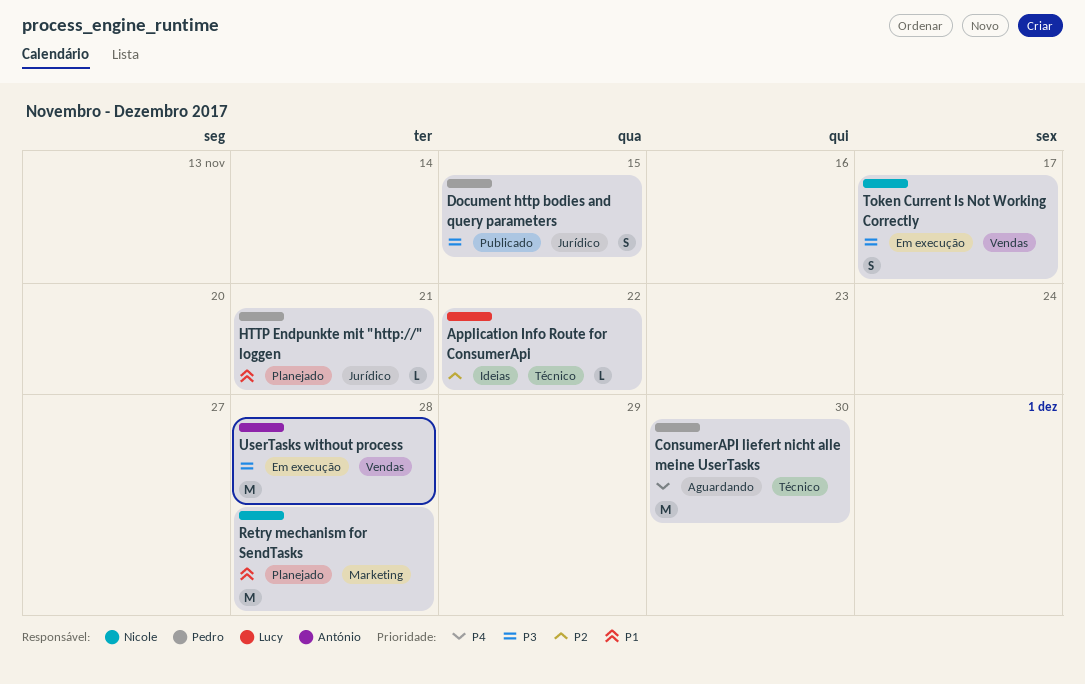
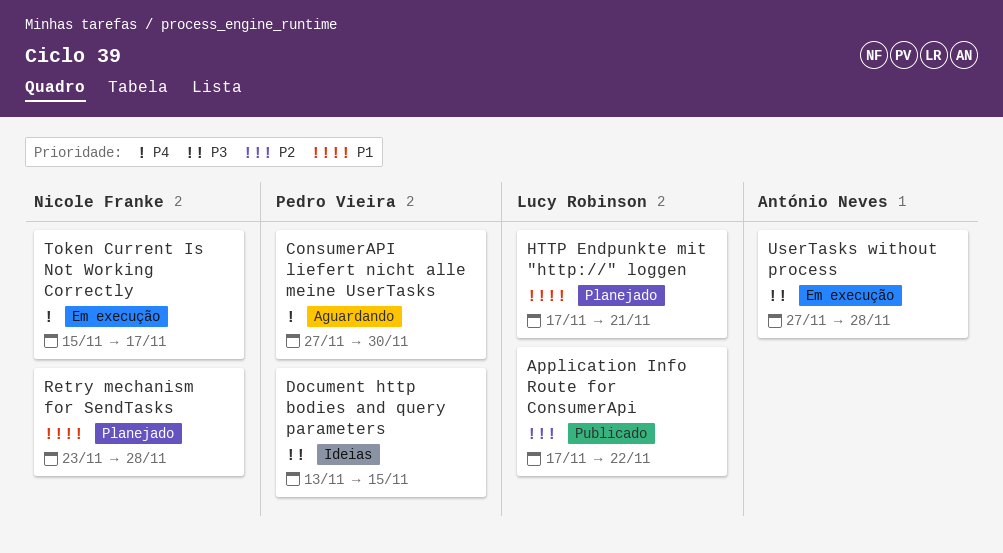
Application Info Route for ConsumerApi, status: Ideias -> Publicado
Document http bodies and query parameters, status: Publicado -> Ideias
HTTP Endpunkte mit "http://" loggen, owner: Pedro Vieira -> Lucy Robinson
Token Current Is Not Working Correctly, priority: P3 -> P4

